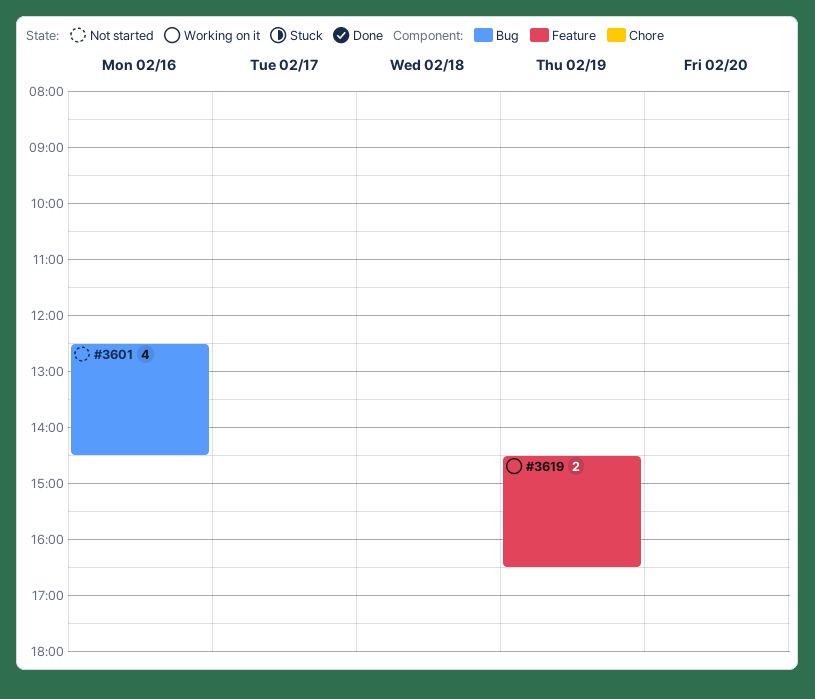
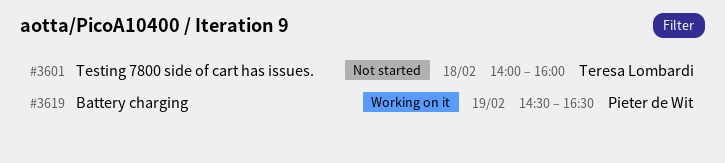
#3601, day: Feb 16 -> Feb 18
#3601, begins: 12:30 -> 14:00
#3601, ends: 14:30 -> 16:00

